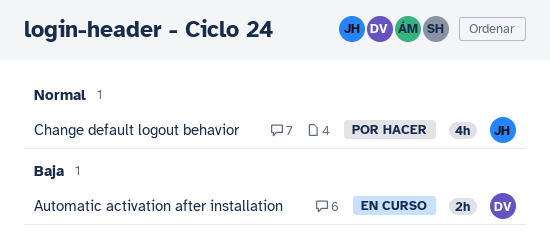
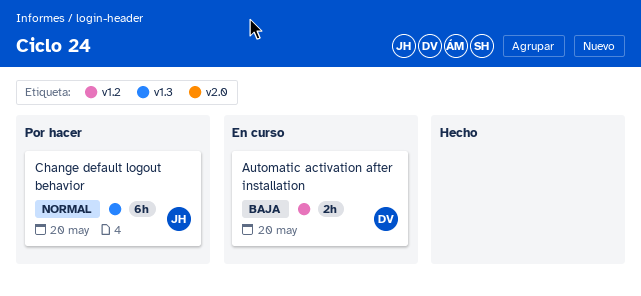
Change default logout behavior, estimate: 4h -> 6h

